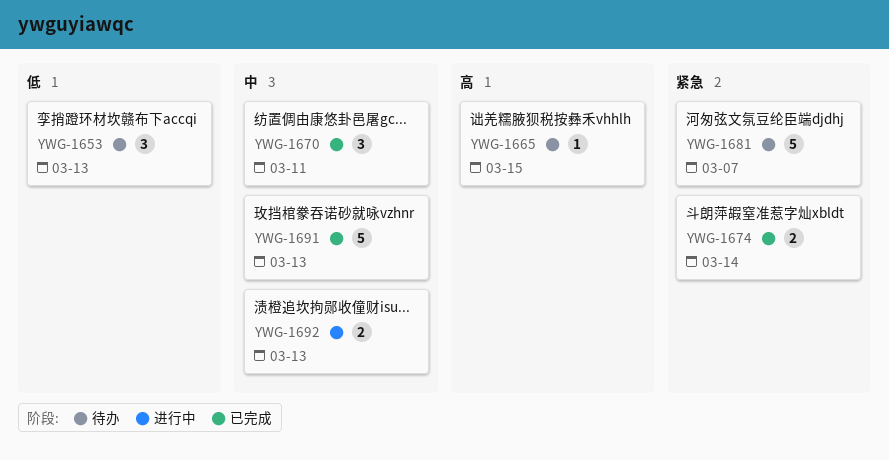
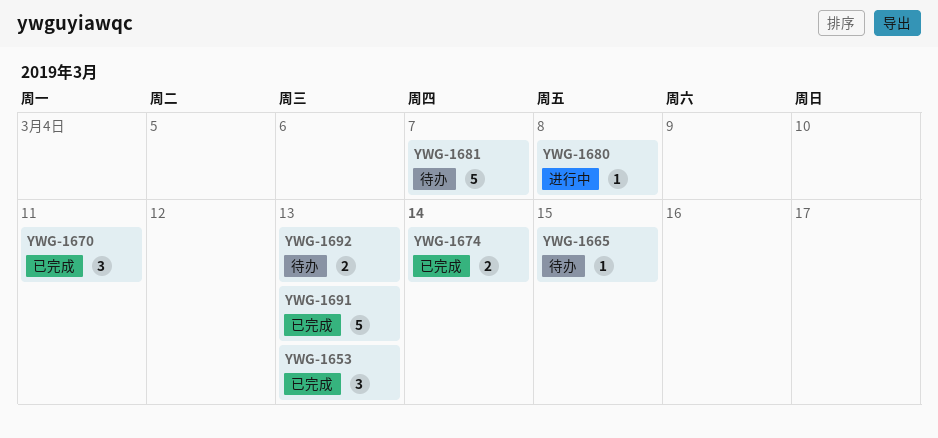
YWG-1653, status: 待办 -> 已完成
YWG-1680: none -> present
YWG-1692, status: 进行中 -> 待办

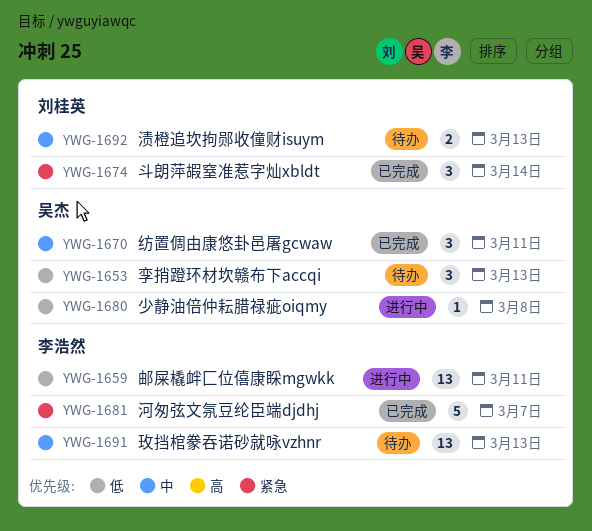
YWG-1653, status: 已完成 -> 待办
YWG-1659: none -> present
YWG-1665: present -> none
YWG-1674, estimate: 2 -> 3
YWG-1681, status: 待办 -> 已完成
YWG-1691, status: 已完成 -> 待办
YWG-1691, estimate: 5 -> 13

